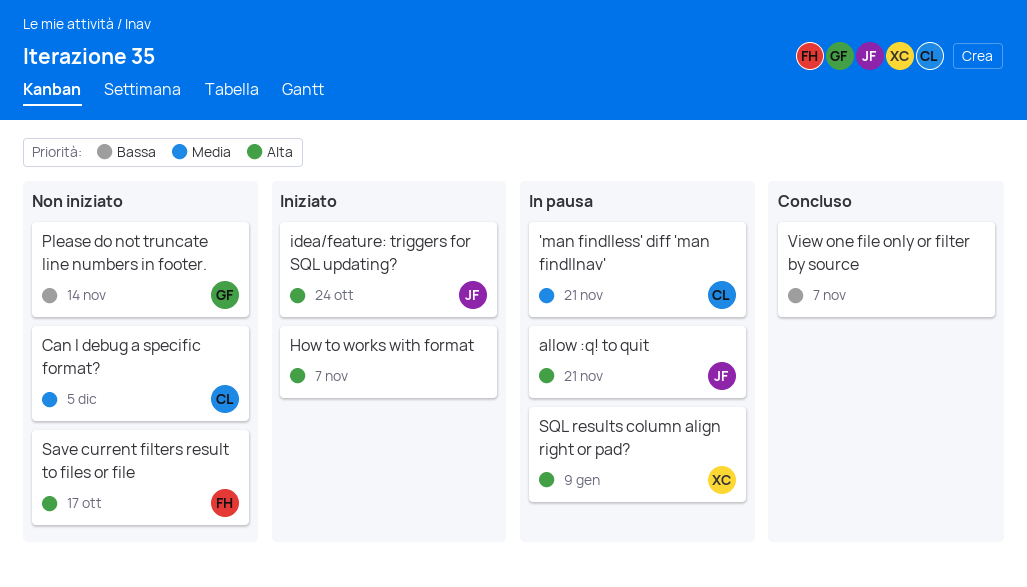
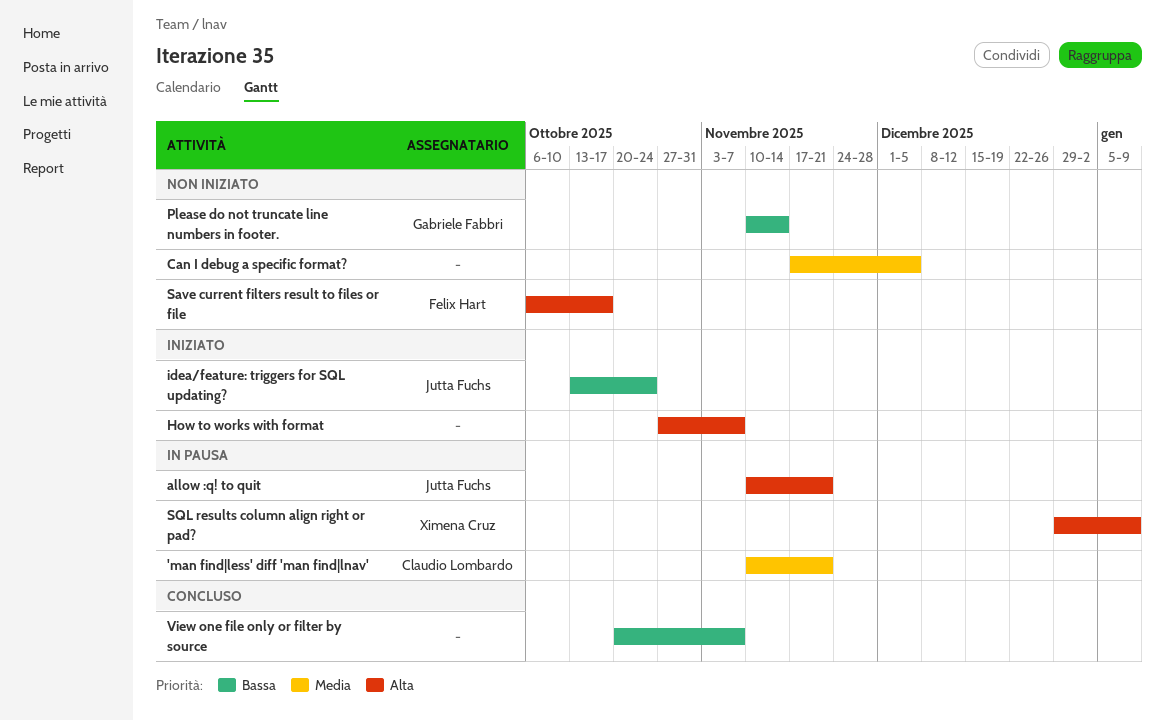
Can I debug a specific format?, owner: Claudio Lombardo -> none
idea/feature: triggers for SQL updating?, priority: Alta -> Bassa

